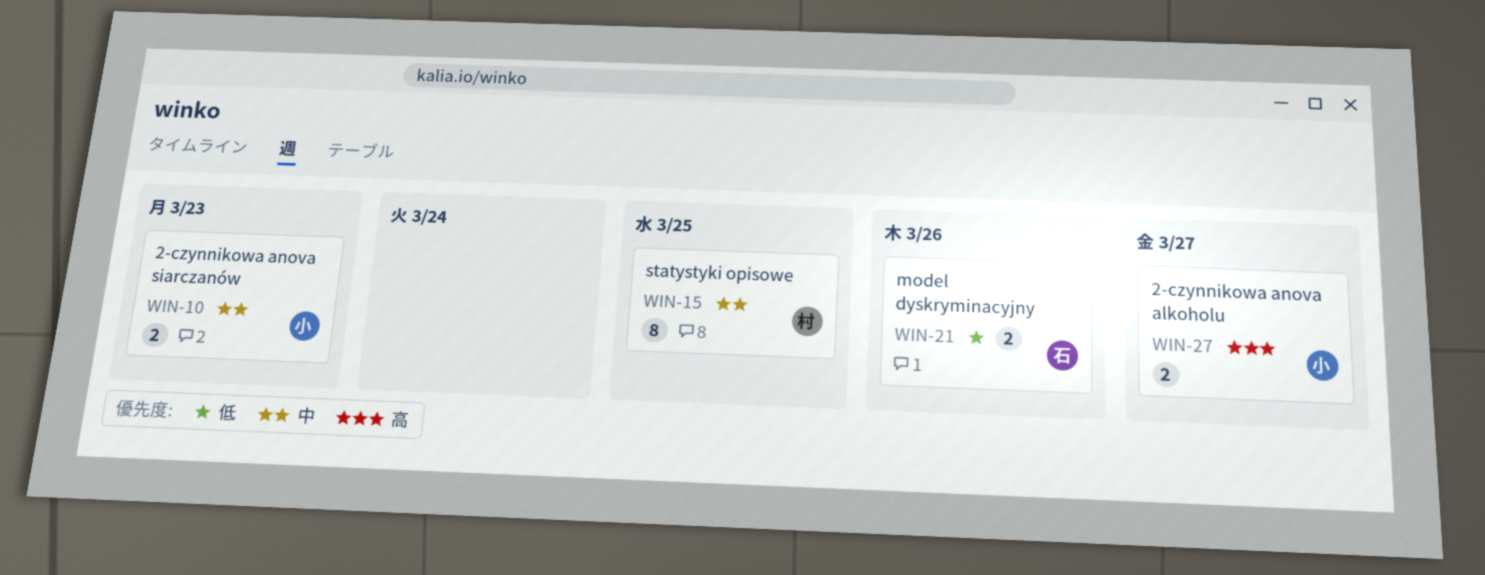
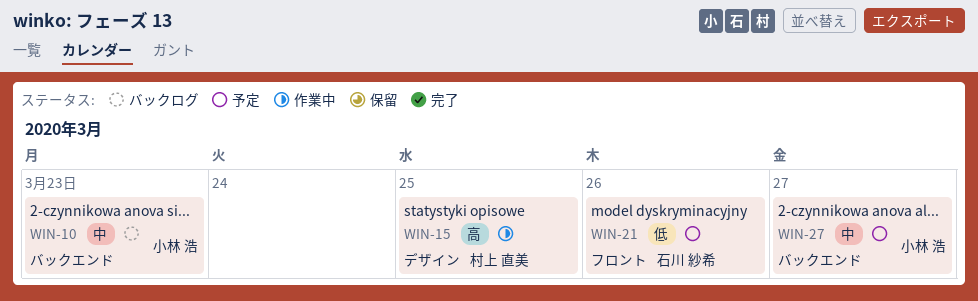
WIN-15, priority: 中 -> 高
WIN-27, priority: 高 -> 中

